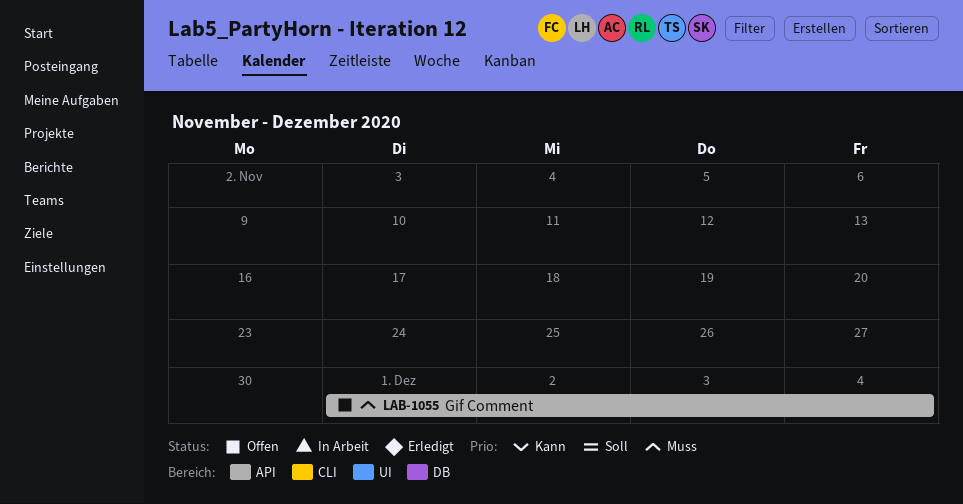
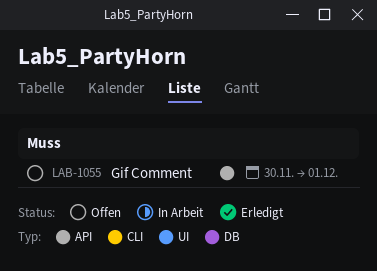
LAB-1055, start: Dec 1 -> Nov 30
LAB-1055, due: Dec 4 -> Dec 1

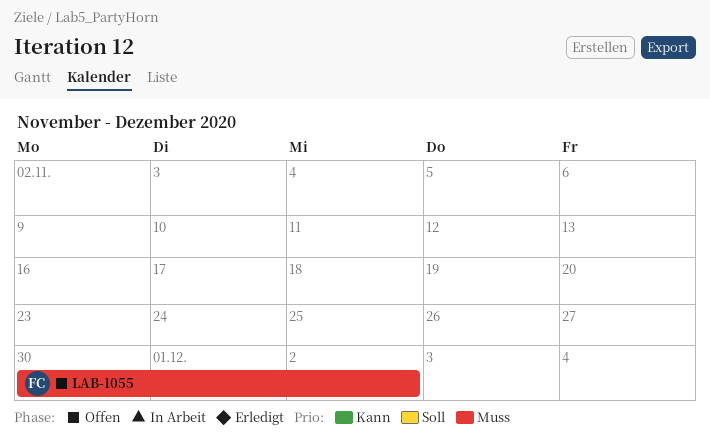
LAB-1055, due: Dec 1 -> Dec 2

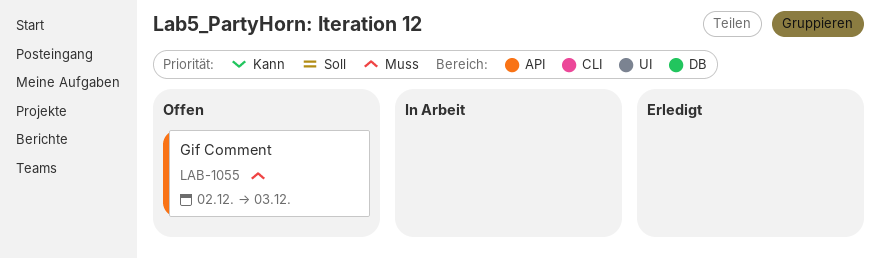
LAB-1055, start: Nov 30 -> Dec 2
LAB-1055, due: Dec 2 -> Dec 3

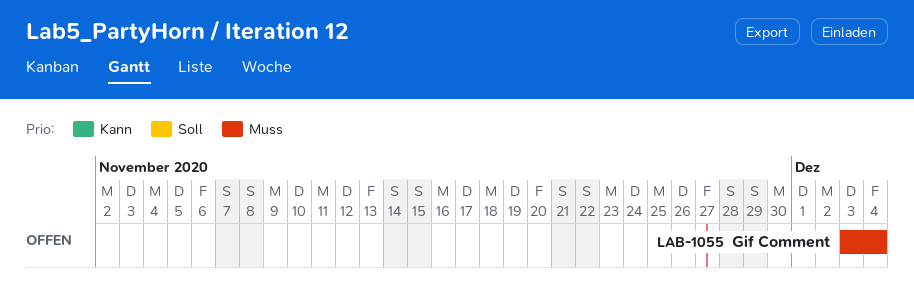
LAB-1055, start: Dec 2 -> Dec 3
LAB-1055, due: Dec 3 -> Dec 4

